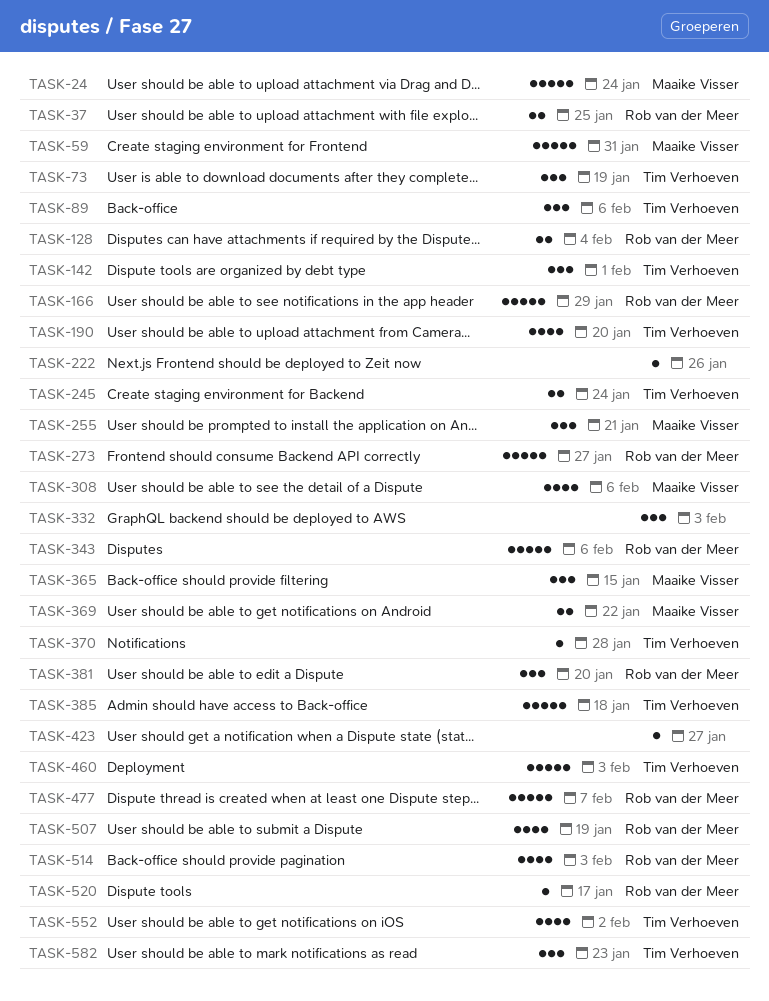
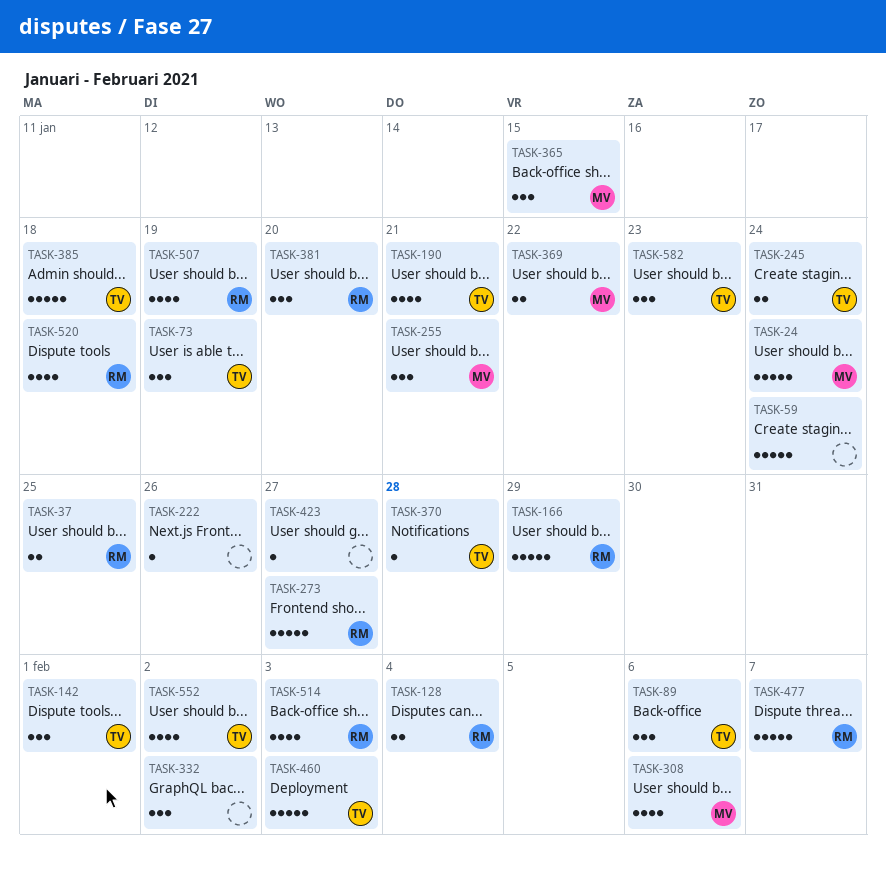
TASK-59, owner: Maaike Visser -> none
TASK-59, due: Jan 31 -> Jan 24
TASK-190, due: Jan 20 -> Jan 21
TASK-332, due: Feb 3 -> Feb 2
TASK-343: present -> none
TASK-520, estimate: 1 -> 4
TASK-520, due: Jan 17 -> Jan 18

